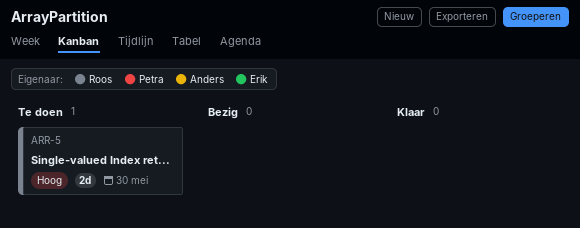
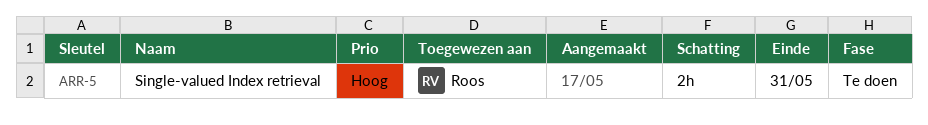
ARR-5, estimate: 2d -> 2h
ARR-5, due: May 30 -> May 31

